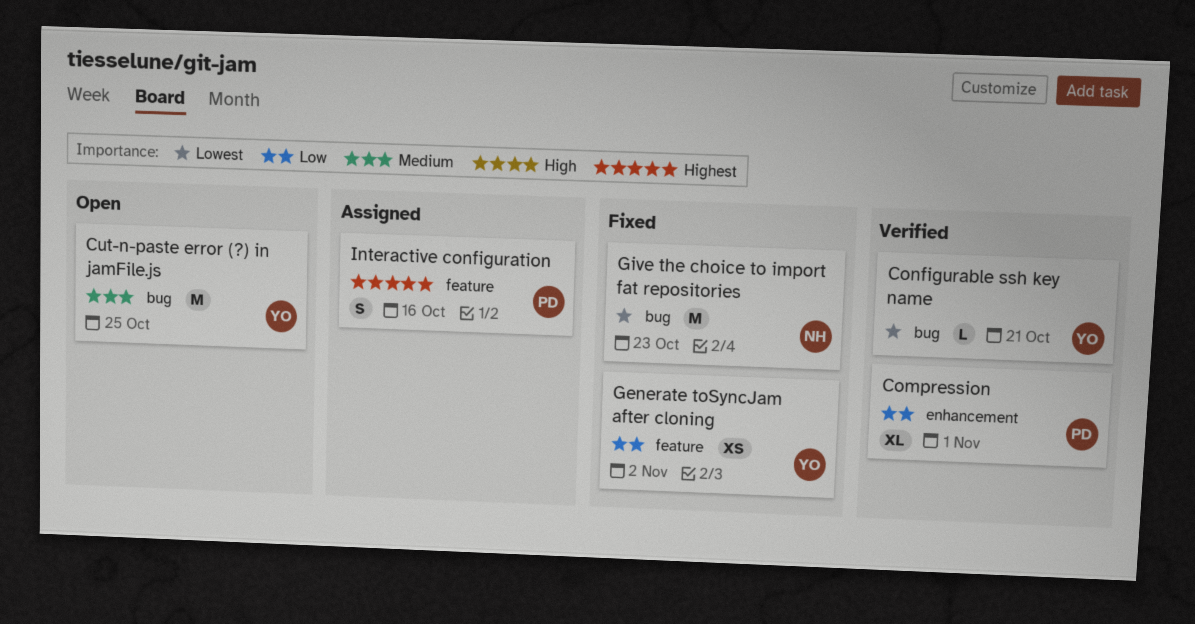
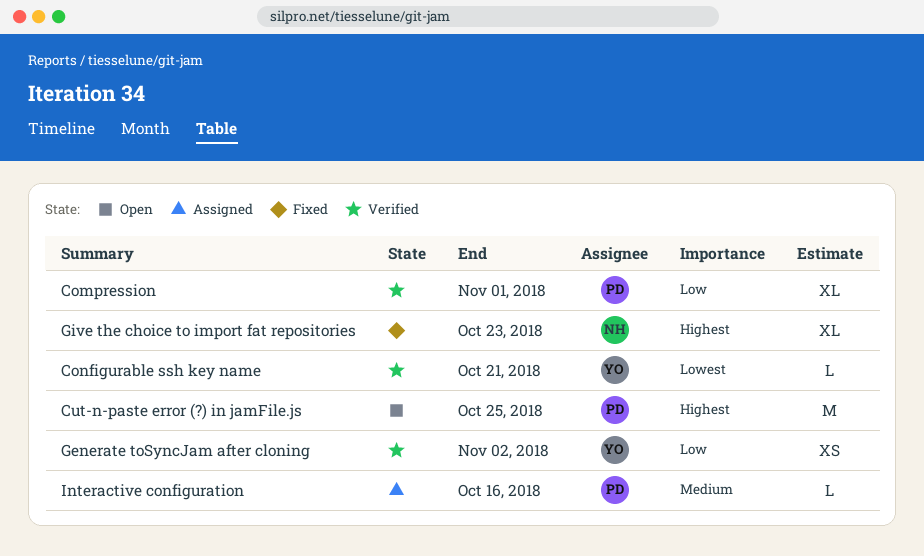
Cut-n-paste error (?) in jamFile.js, owner: YO -> PD
Cut-n-paste error (?) in jamFile.js, priority: Medium -> Highest
Generate toSyncJam after cloning, status: Fixed -> Verified
Give the choice to import fat repositories, priority: Lowest -> Highest
Give the choice to import fat repositories, estimate: M -> XL
Interactive configuration, priority: Highest -> Medium
Interactive configuration, estimate: S -> L

